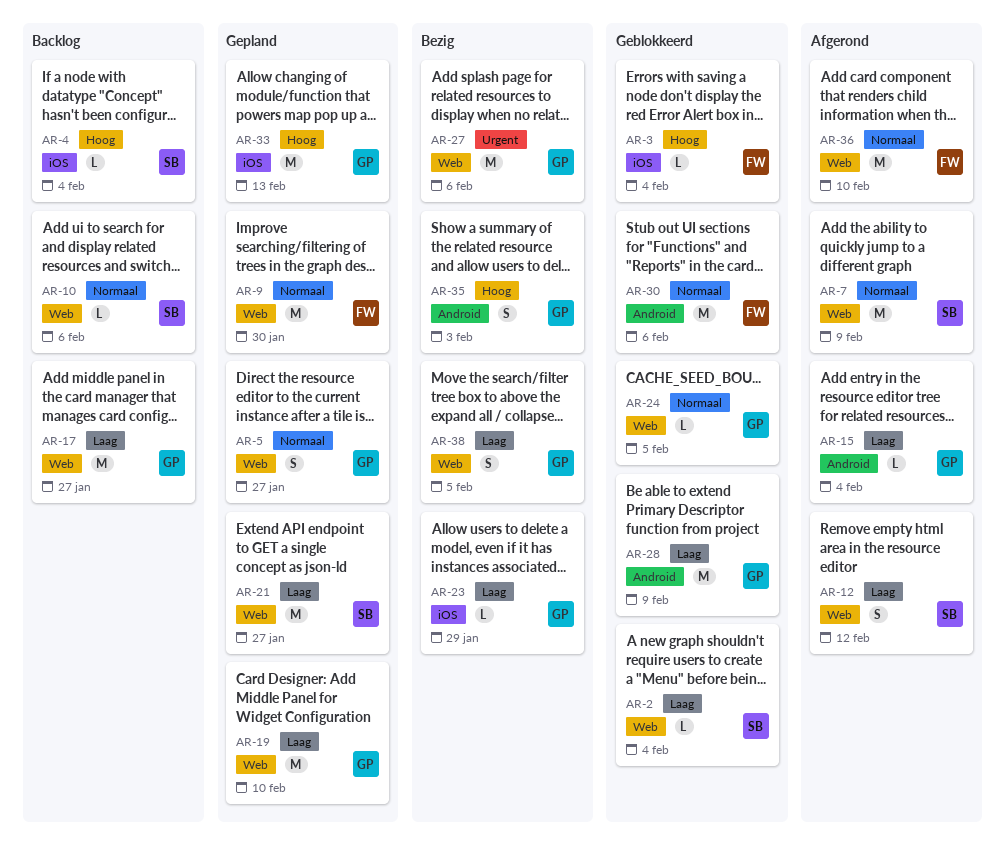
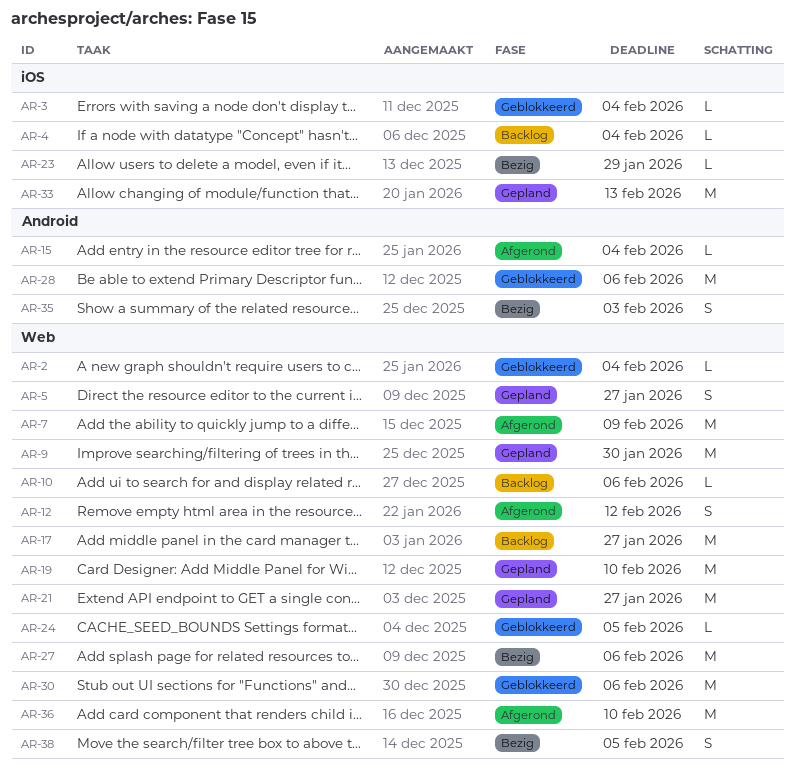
AR-28, due: Feb 9 -> Feb 6
AR-30, label: Android -> Web

